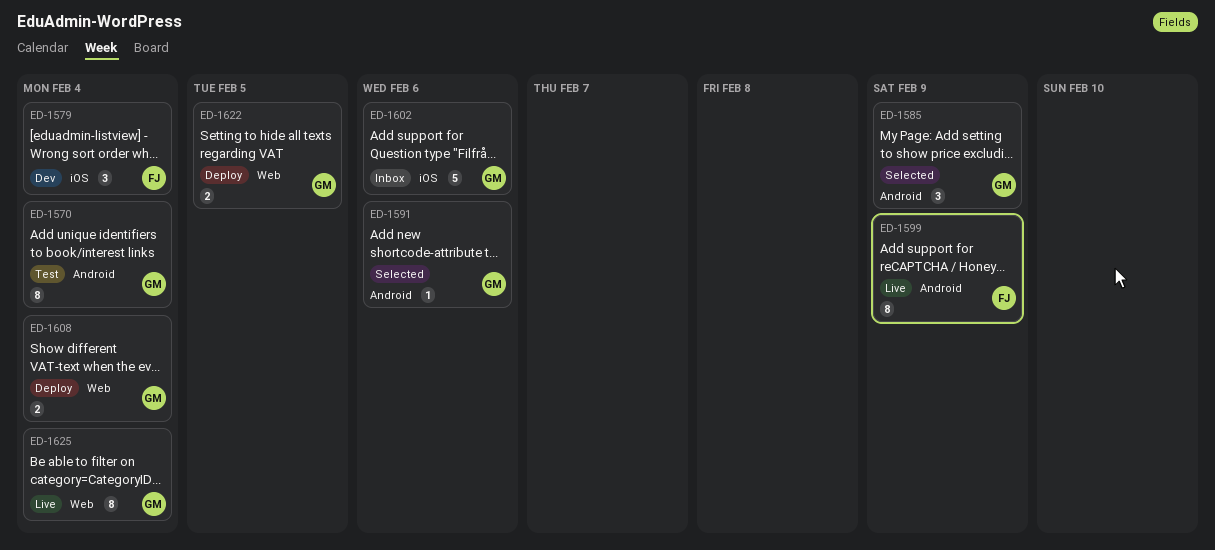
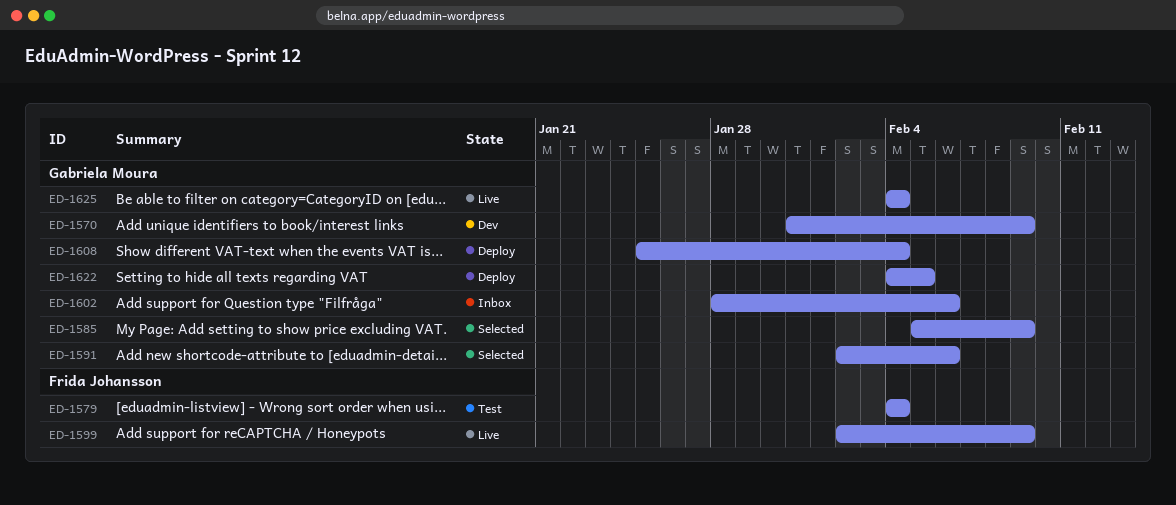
ED-1570, status: Test -> Dev
ED-1570, due: Feb 4 -> Feb 9
ED-1579, status: Dev -> Test

